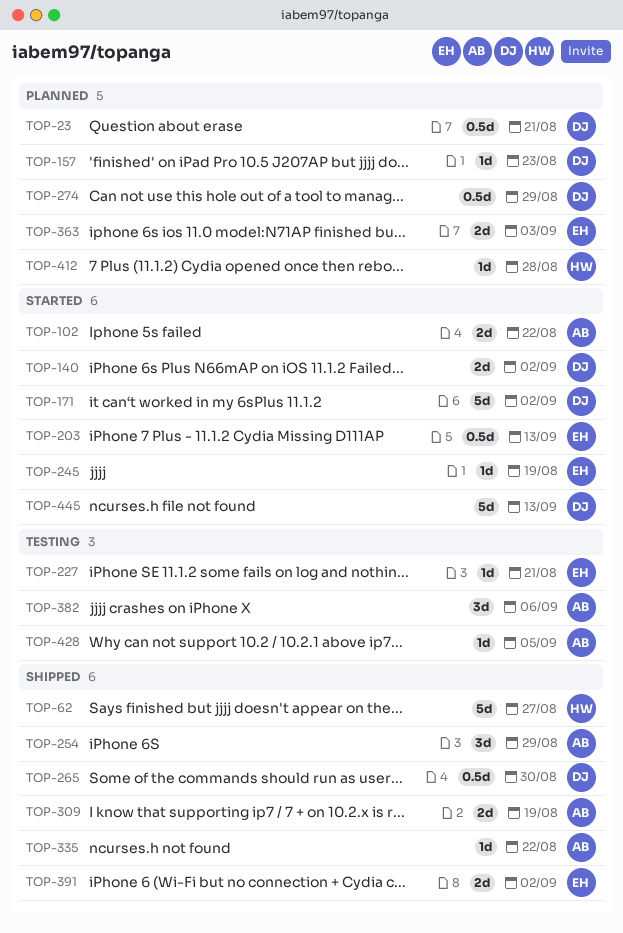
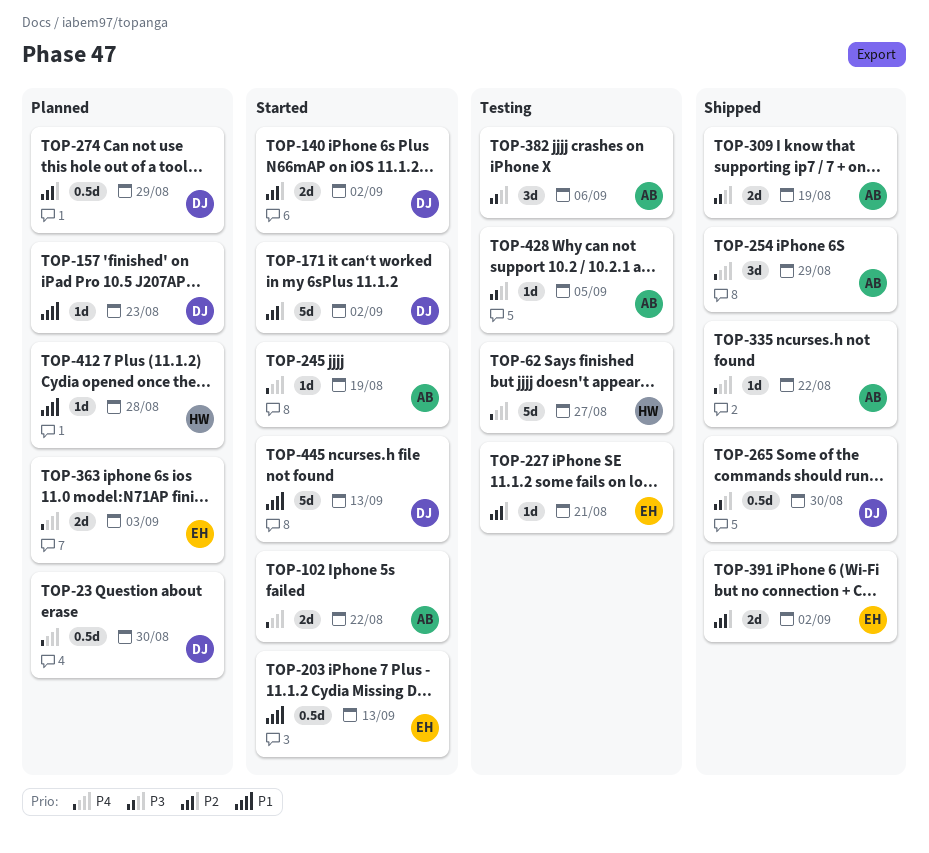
TOP-23, due: Aug 21 -> Aug 30
TOP-62, status: Shipped -> Testing
TOP-245, owner: EH -> AB

